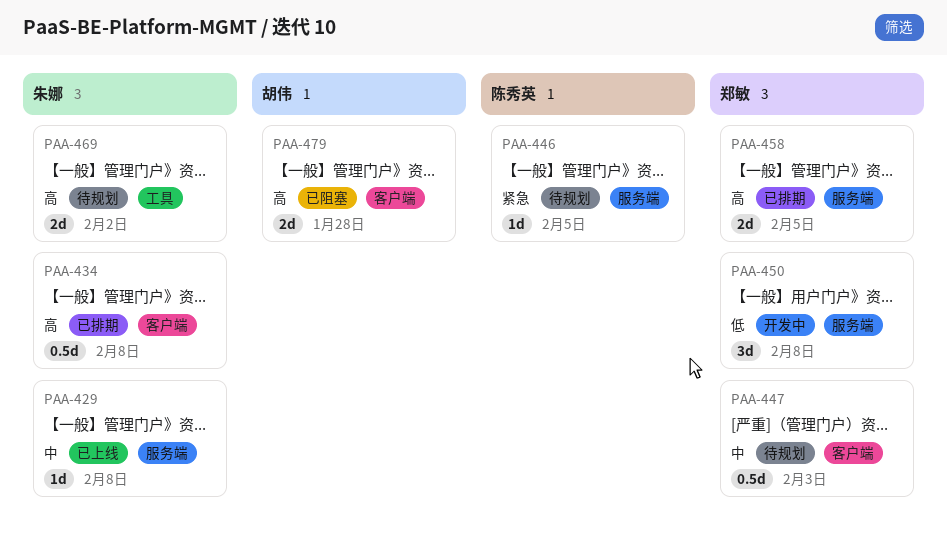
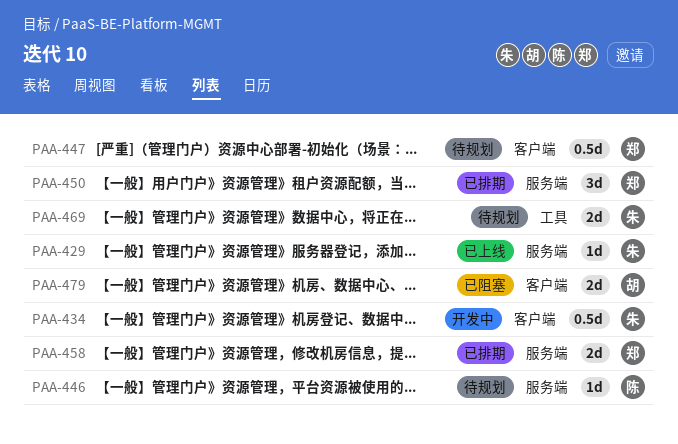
PAA-434, status: 已排期 -> 开发中
PAA-450, status: 开发中 -> 已排期

